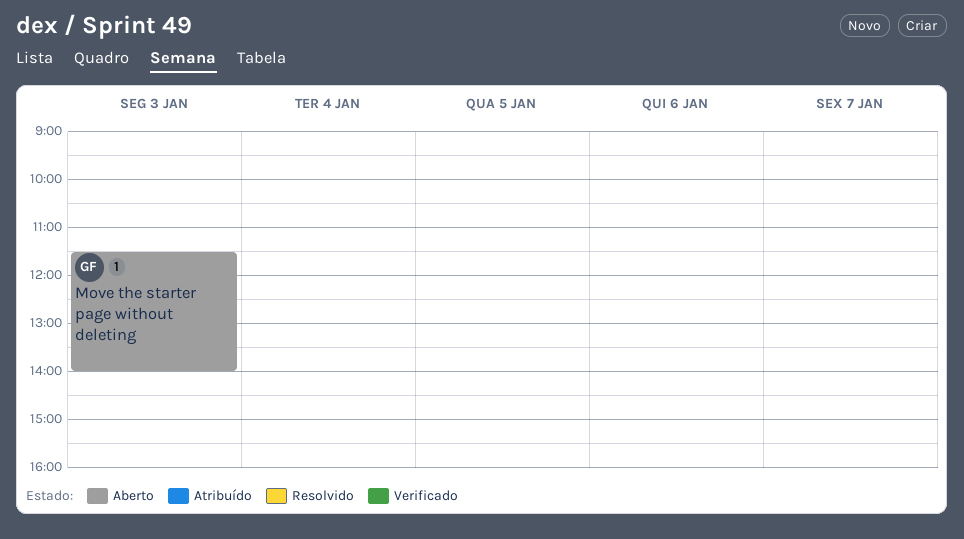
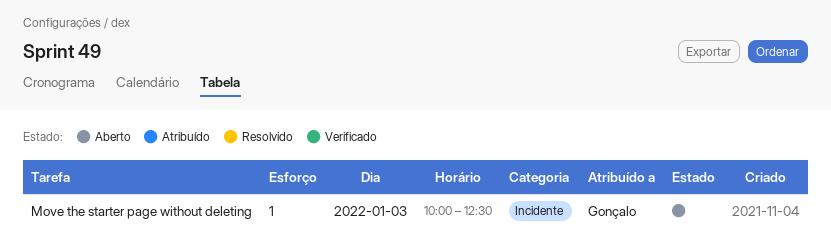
Move the starter page without deleting, begins: 11:30 -> 10:00
Move the starter page without deleting, ends: 14:00 -> 12:30

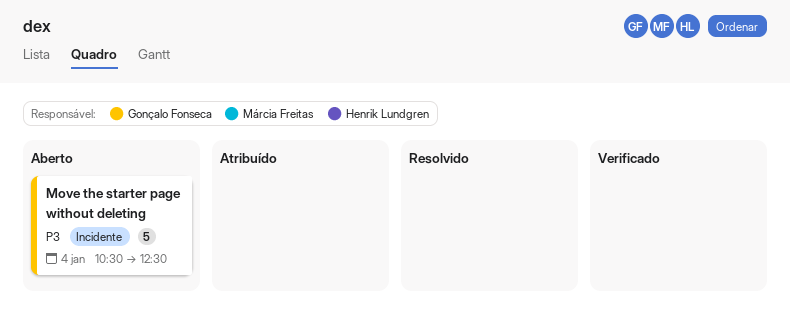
Move the starter page without deleting, estimate: 1 -> 5
Move the starter page without deleting, day: Jan 3 -> Jan 4
Move the starter page without deleting, begins: 10:00 -> 10:30

